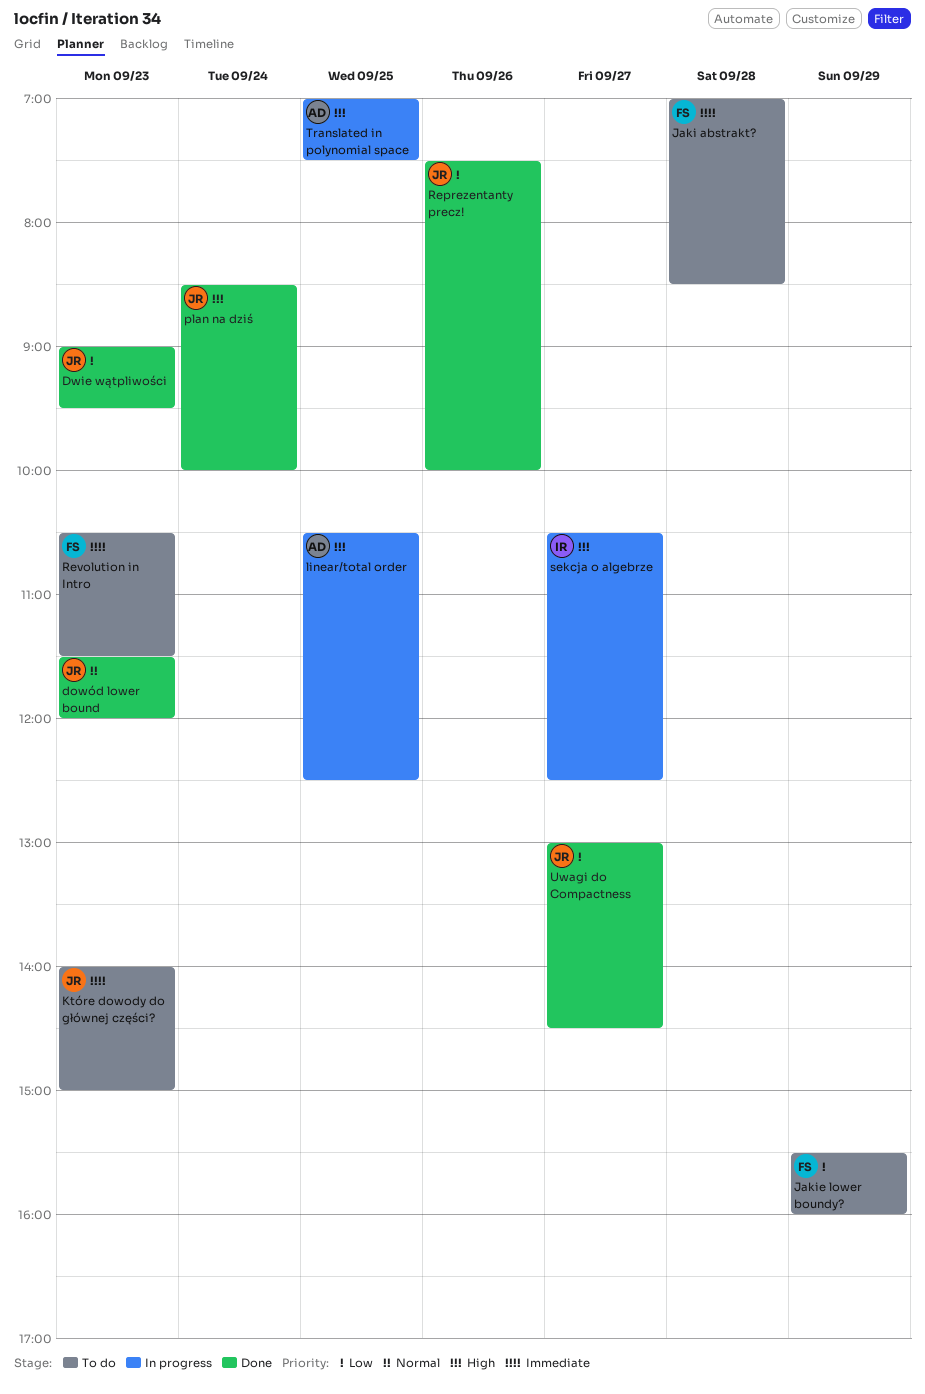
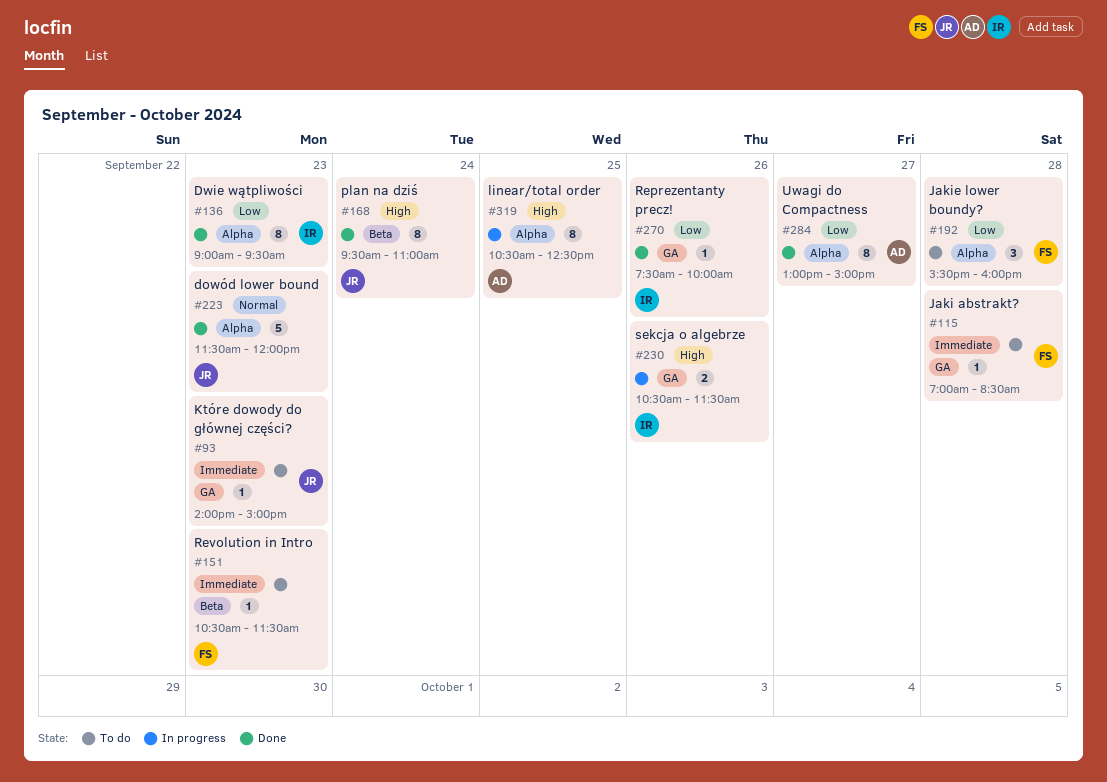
Dwie wątpliwości, owner: JR -> IR
Jakie lower boundy?, day: Sep 29 -> Sep 28
plan na dziś, begins: 08:30 -> 09:30
plan na dziś, ends: 10:00 -> 11:00
Reprezentanty precz!, owner: JR -> IR
sekcja o algebrze, day: Sep 27 -> Sep 26
sekcja o algebrze, ends: 12:30 -> 11:30
Translated in polynomial space: present -> none
Uwagi do Compactness, owner: JR -> AD
Uwagi do Compactness, ends: 14:30 -> 15:00

